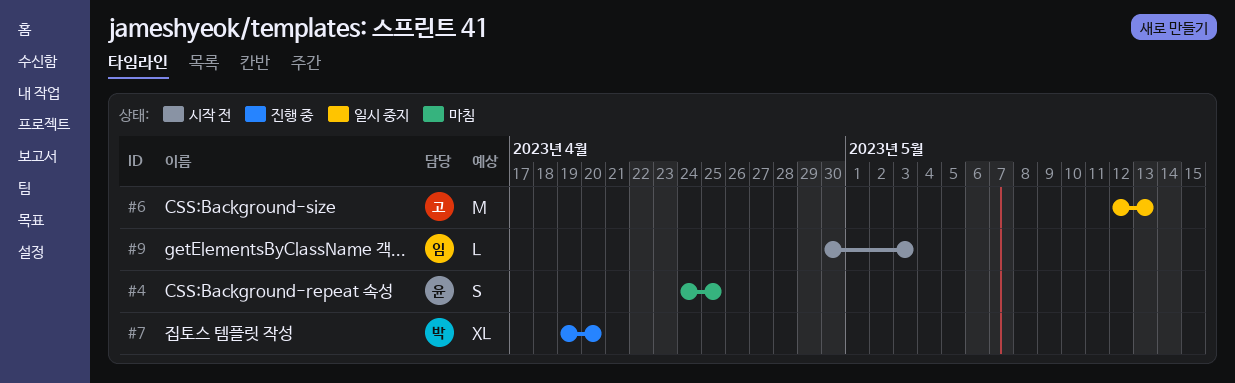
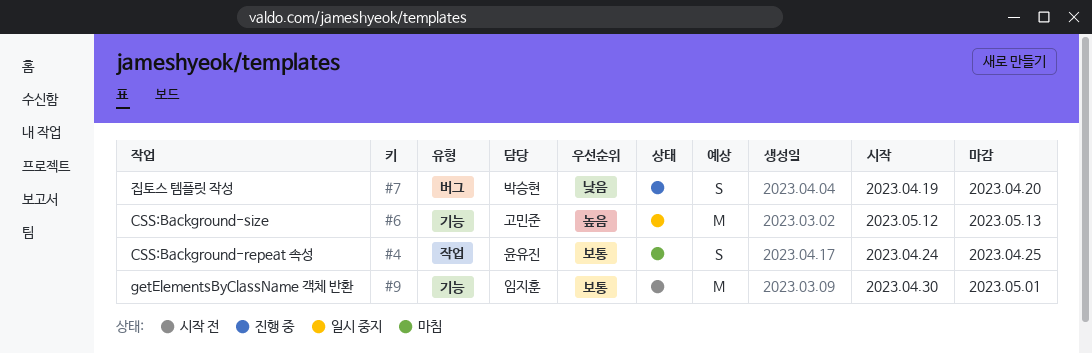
#7, estimate: XL -> S
#9, estimate: L -> M
#9, due: May 3 -> May 1

